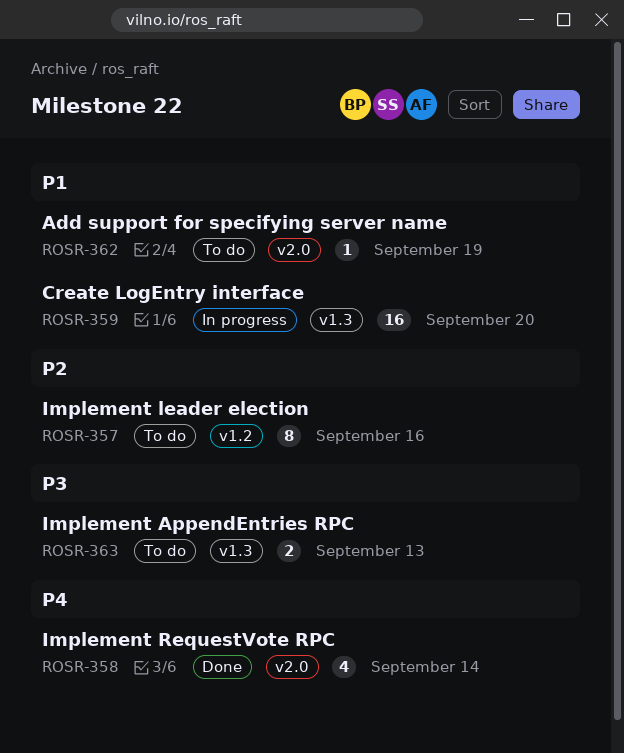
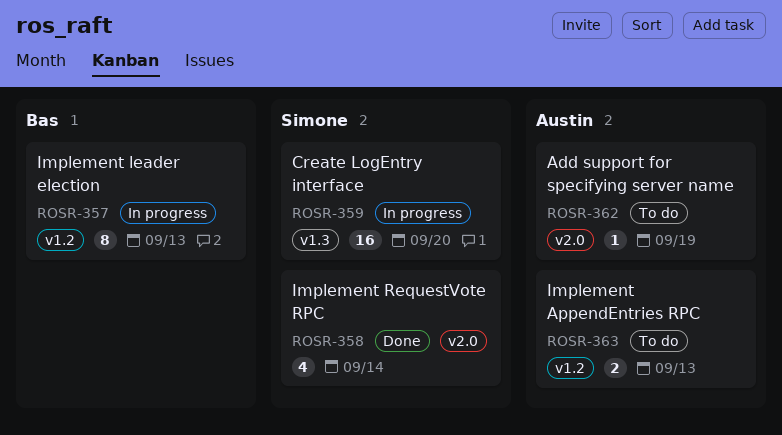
ROSR-357, status: To do -> In progress
ROSR-357, due: Sep 16 -> Sep 13
ROSR-363, label: v1.3 -> v1.2

